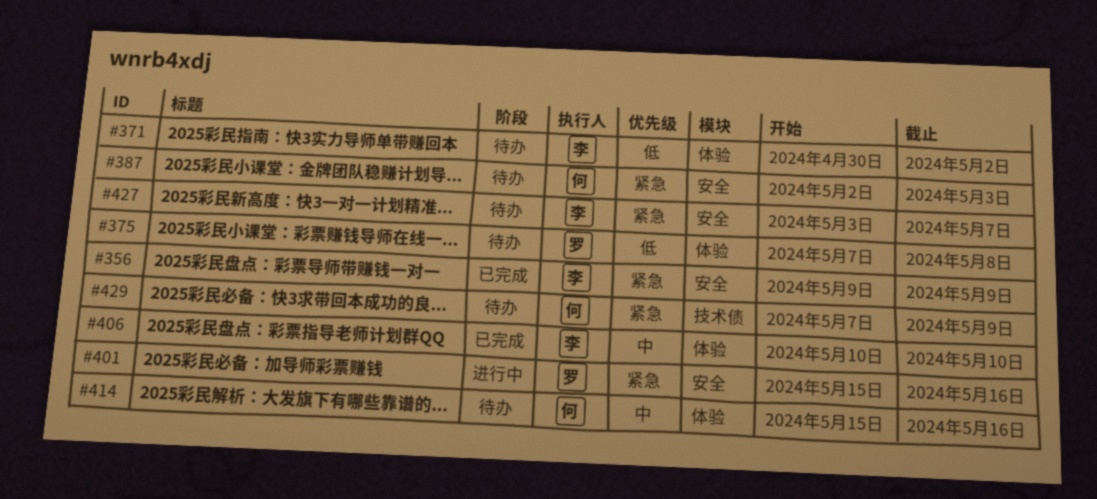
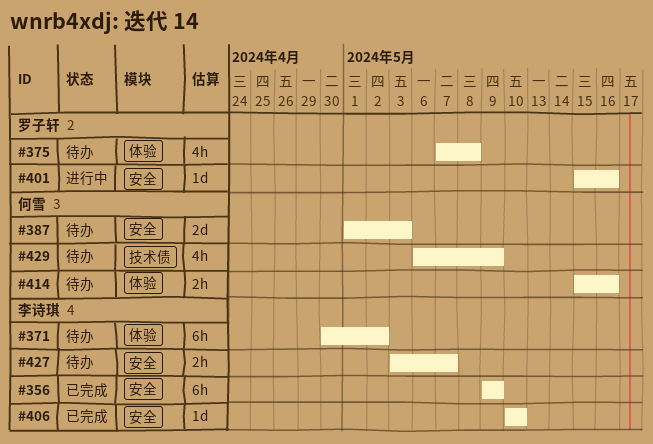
#387, start: May 2 -> May 1
#406, label: 体验 -> 安全
#429, start: May 7 -> May 6

